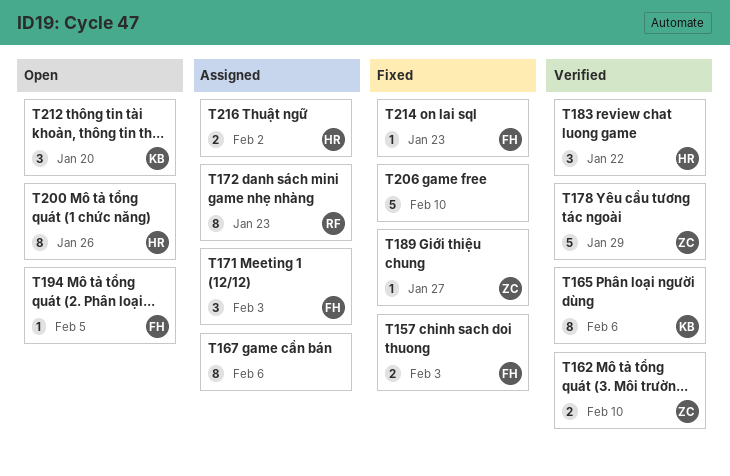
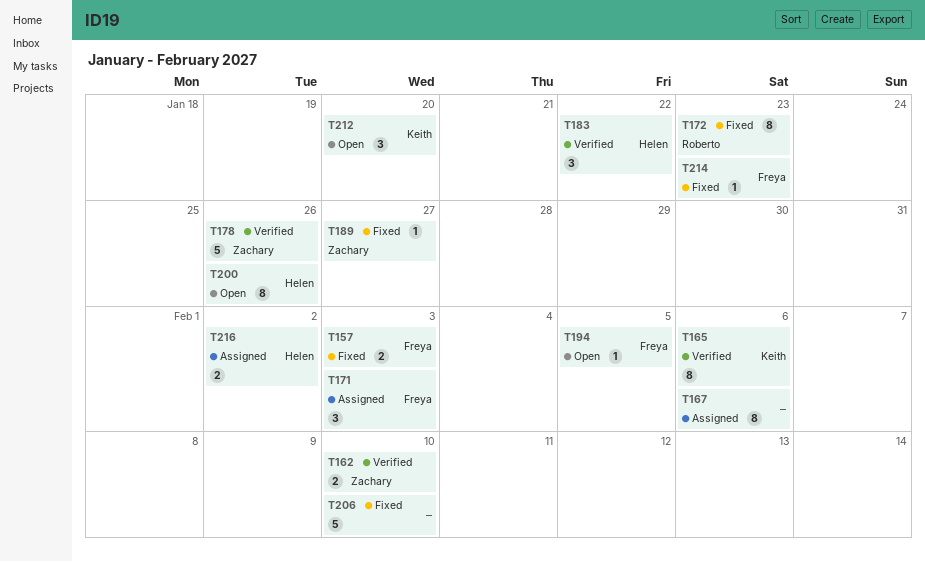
T172, status: Assigned -> Fixed
T178, due: Jan 29 -> Jan 26

